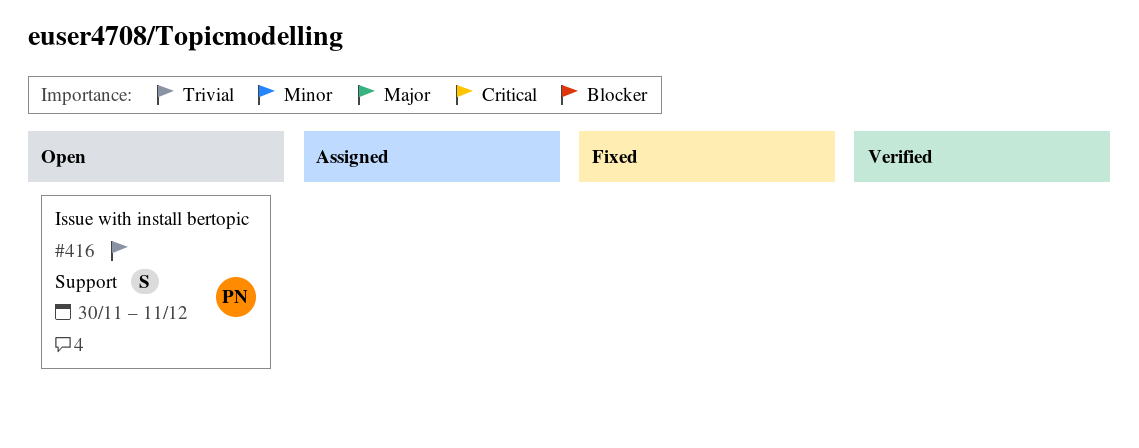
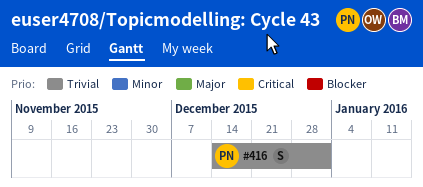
#416, start: Nov 30 -> Dec 14
#416, due: Dec 11 -> Jan 1

